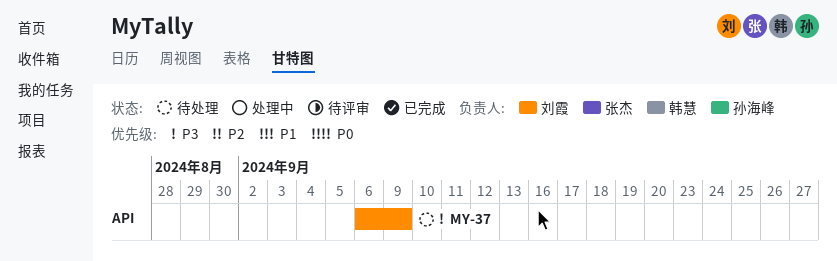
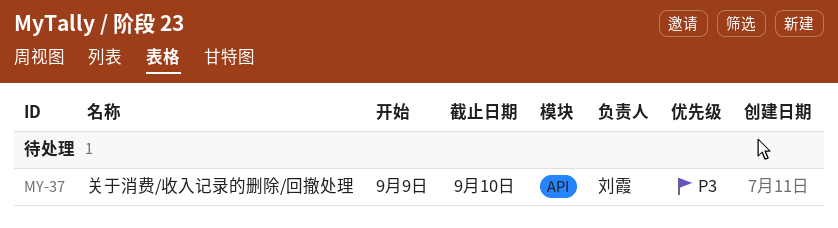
MY-37, start: Sep 6 -> Sep 9
MY-37, due: Sep 9 -> Sep 10

